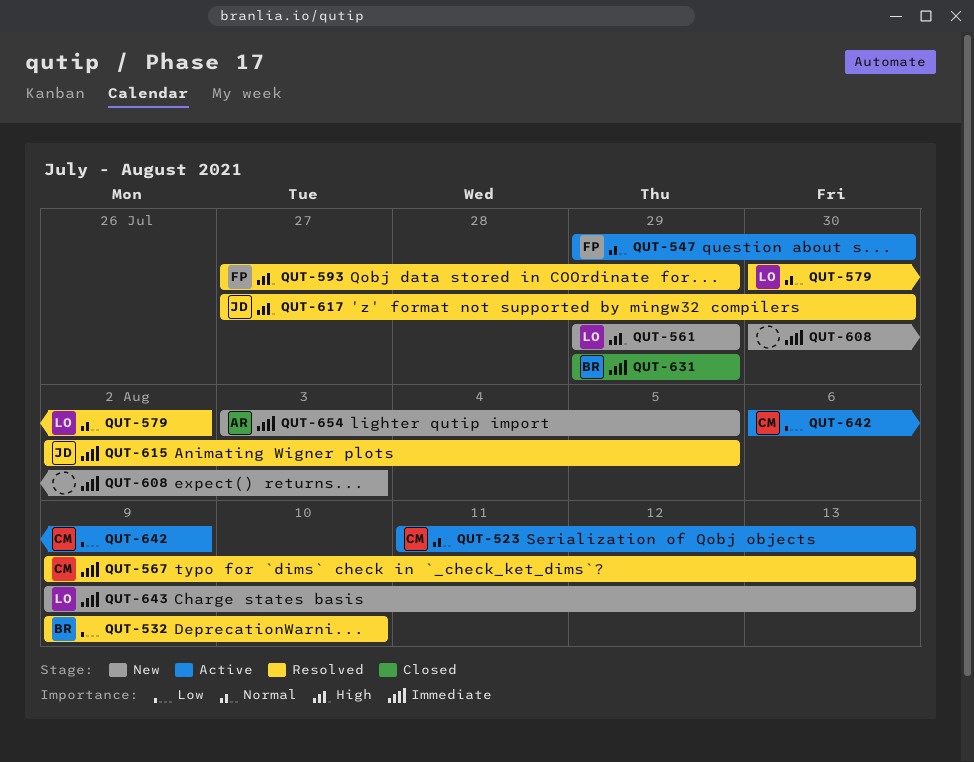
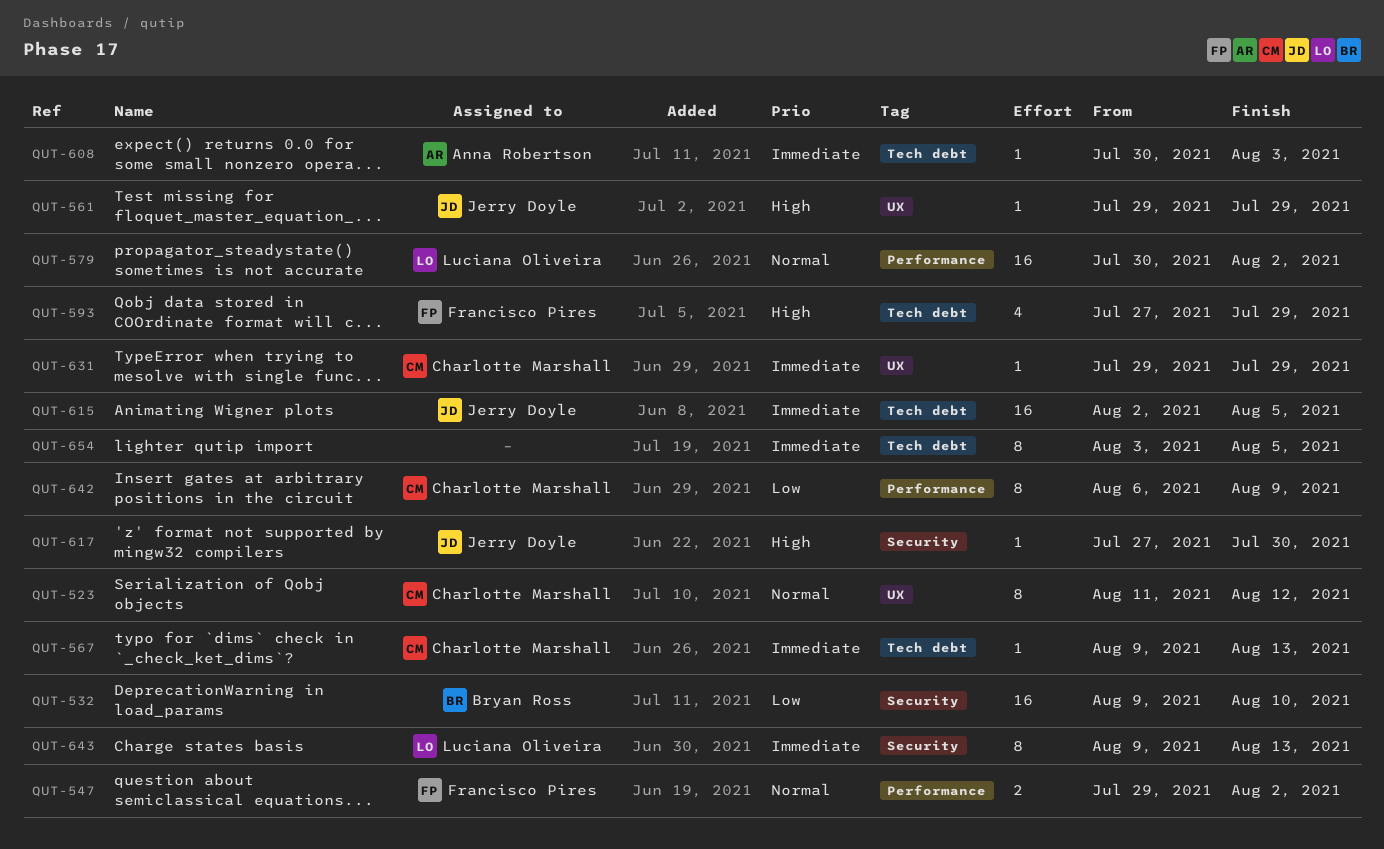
QUT-523, due: Aug 13 -> Aug 12
QUT-547, due: Jul 30 -> Aug 2
QUT-561, owner: Luciana Oliveira -> Jerry Doyle
QUT-608, owner: none -> Anna Robertson
QUT-631, owner: Bryan Ross -> Charlotte Marshall
QUT-654, owner: Anna Robertson -> none

